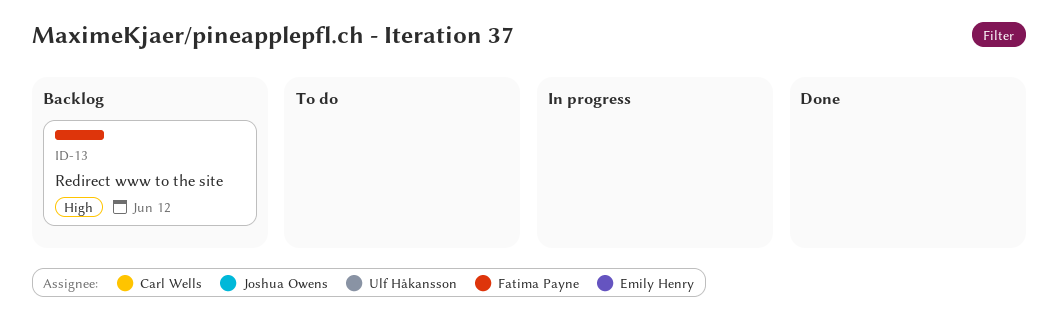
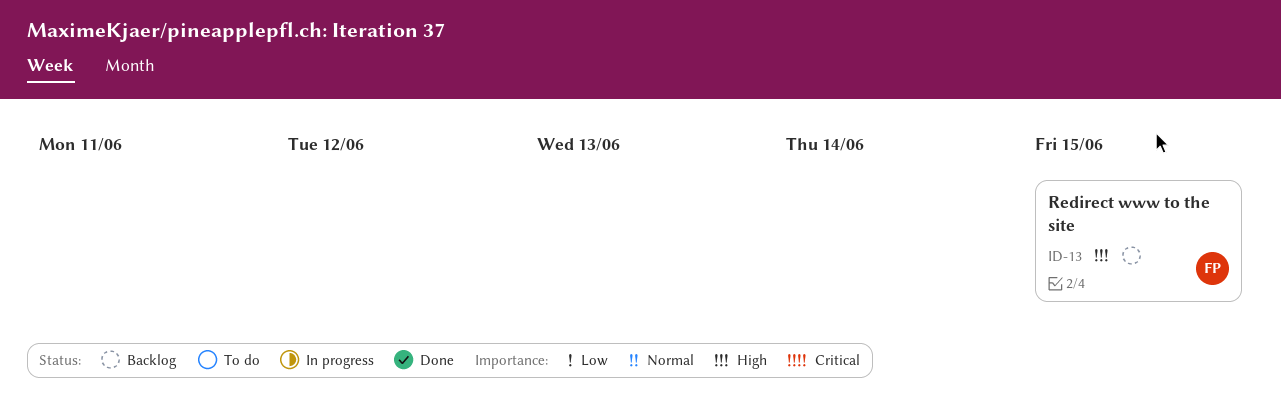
ID-13, due: Jun 12 -> Jun 15

